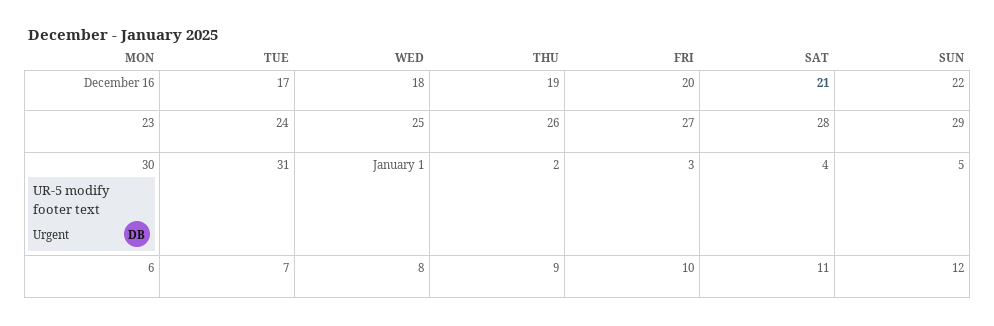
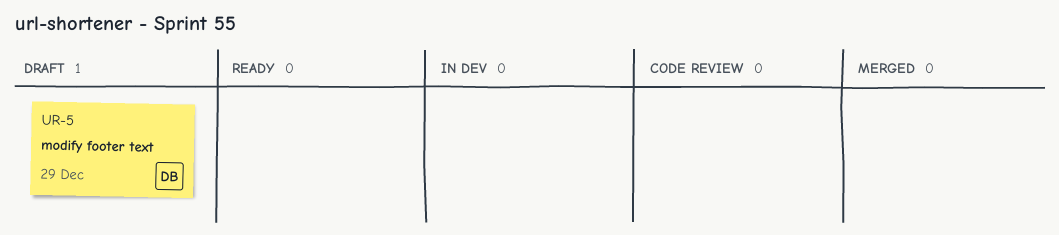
UR-5, due: Dec 30 -> Dec 29

